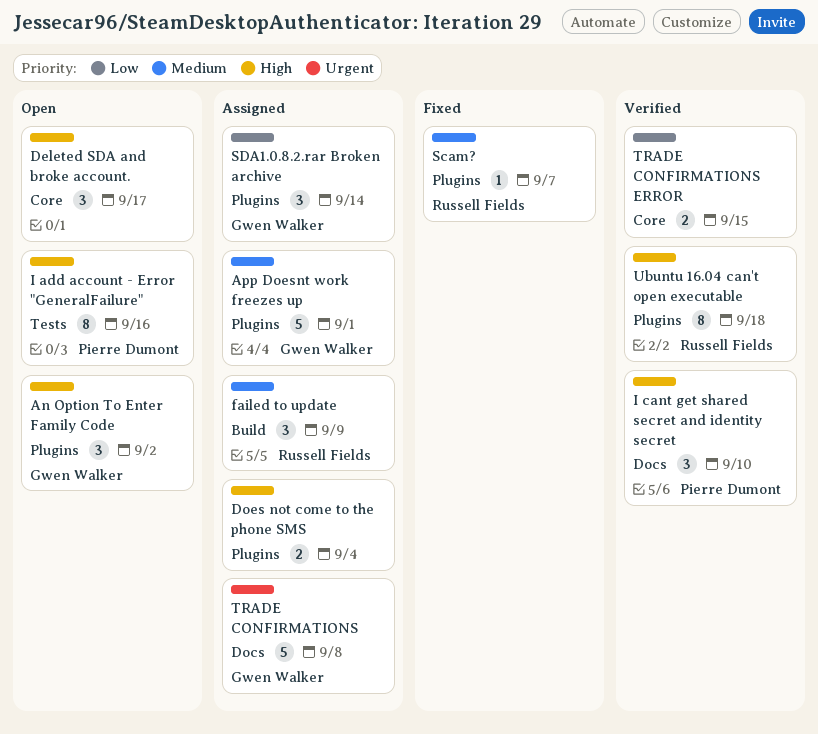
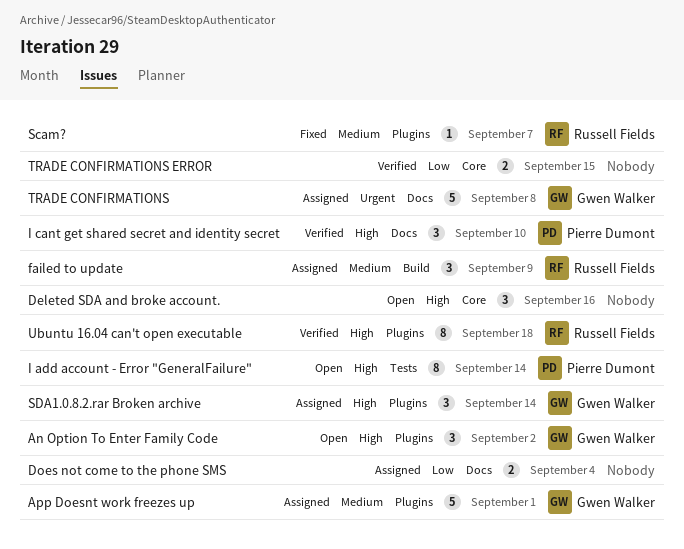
Deleted SDA and broke account., due: Sep 17 -> Sep 16
Does not come to the phone SMS, priority: High -> Low
Does not come to the phone SMS, label: Plugins -> Docs
I add account - Error "GeneralFailure", due: Sep 16 -> Sep 14
SDA1.0.8.2.rar Broken archive, priority: Low -> High

